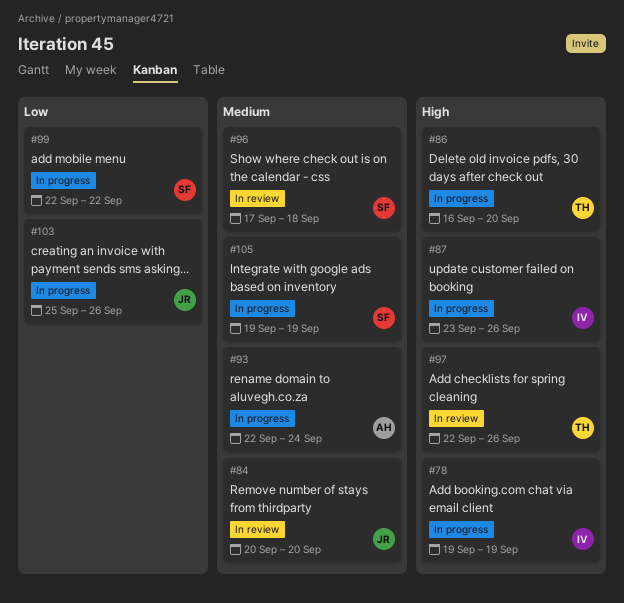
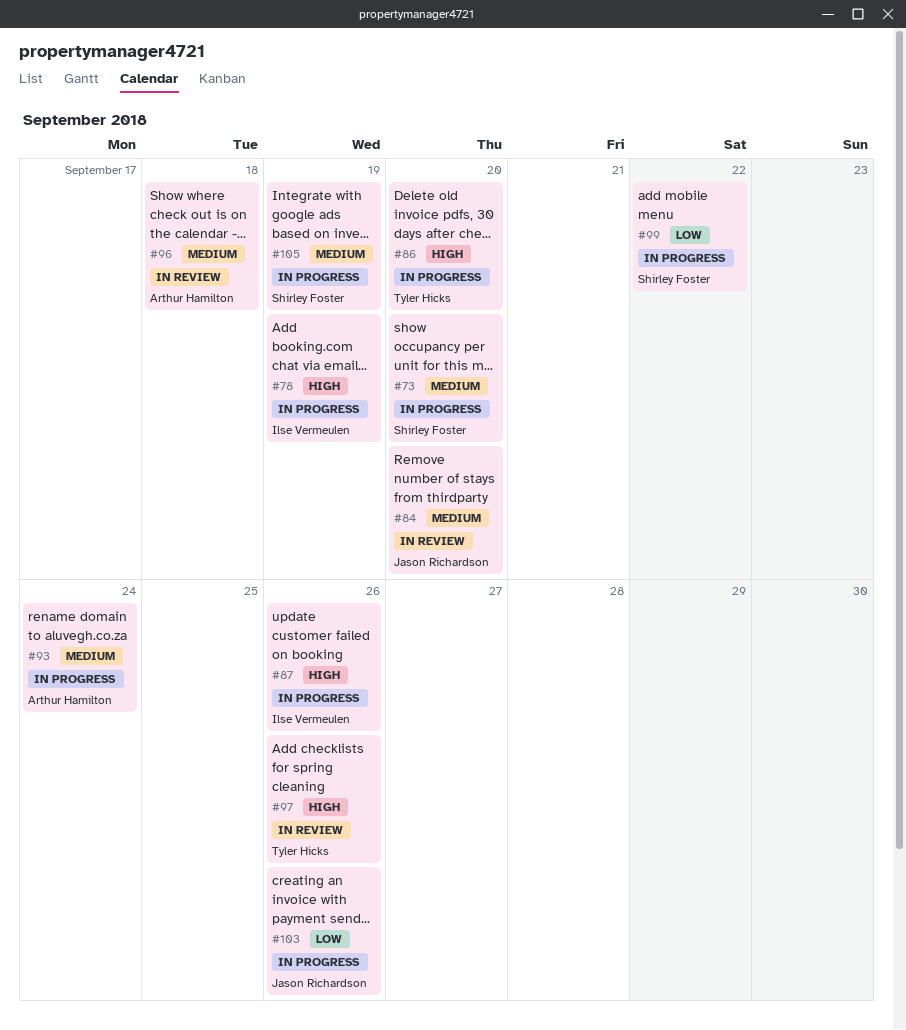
#73: none -> present
#96, owner: Shirley Foster -> Arthur Hamilton

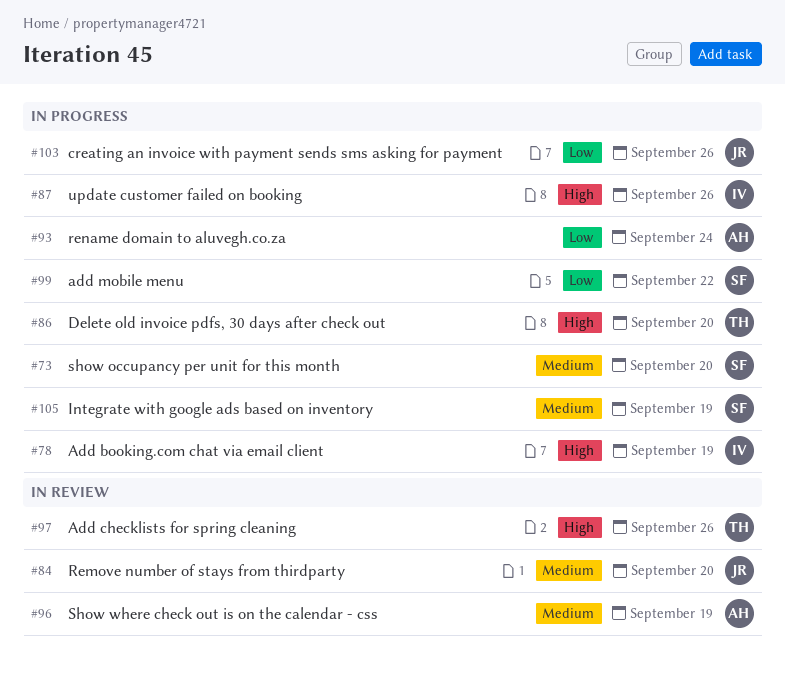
#93, priority: Medium -> Low
#96, due: Sep 18 -> Sep 19

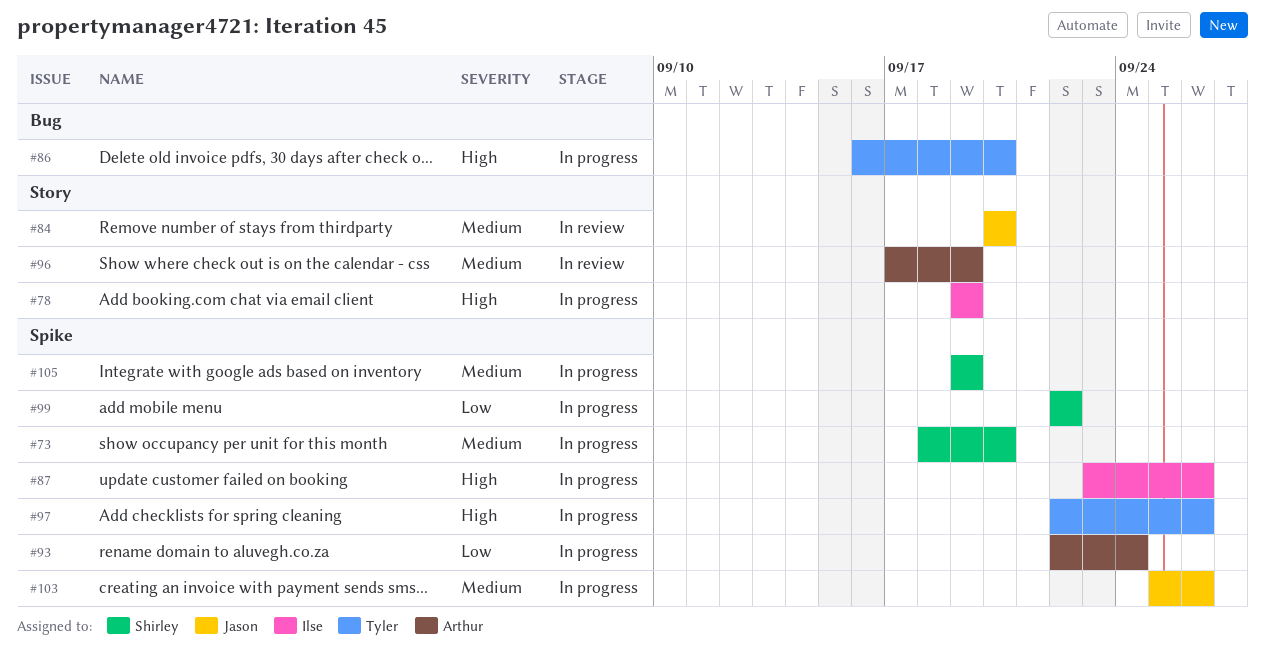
#97, status: In review -> In progress
#103, priority: Low -> Medium

